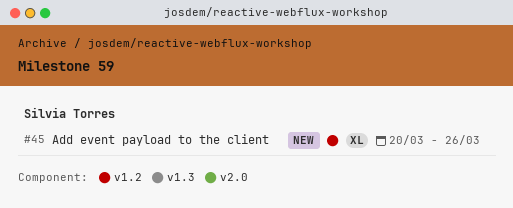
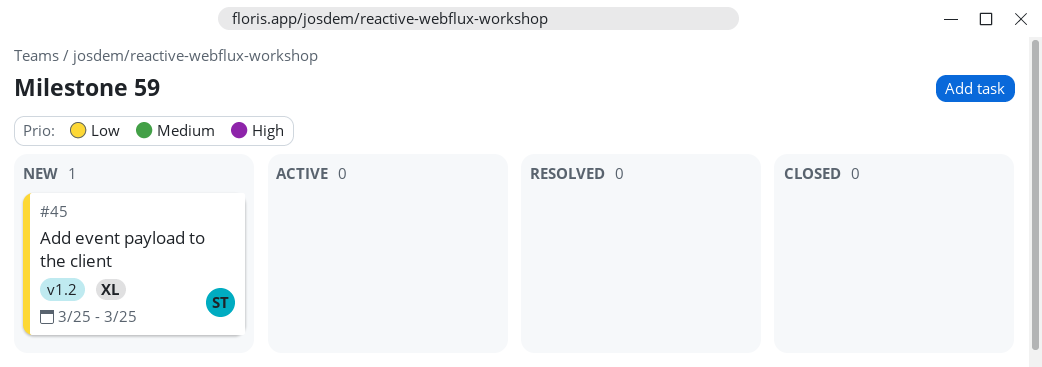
#45, start: Mar 20 -> Mar 25
#45, due: Mar 26 -> Mar 25

